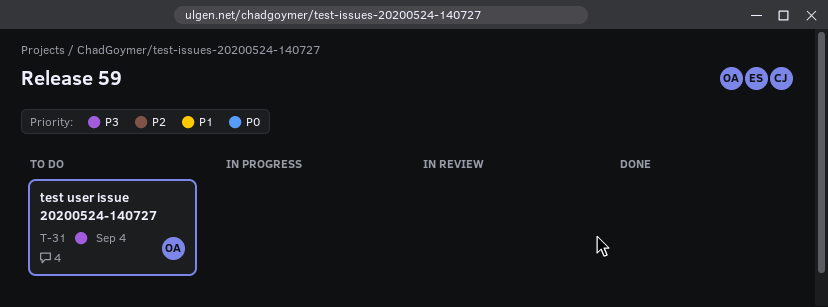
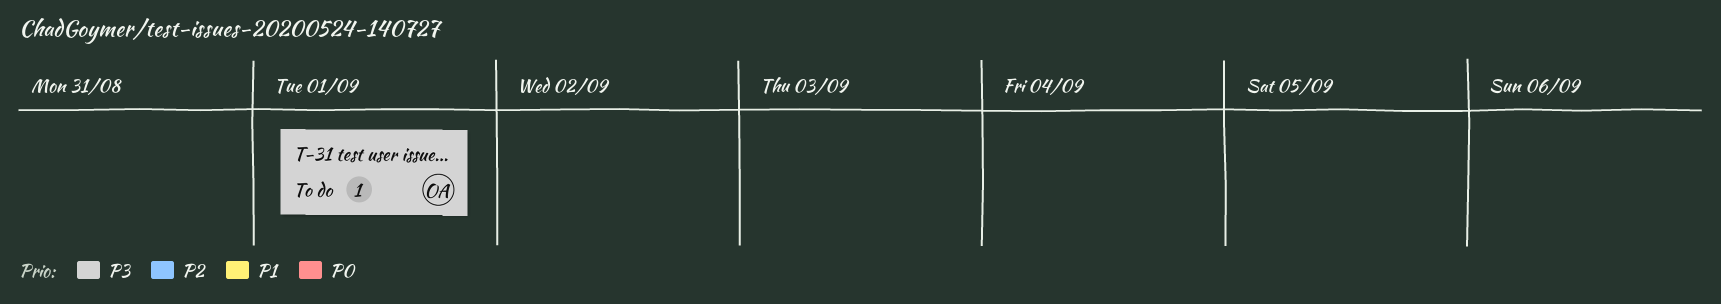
T-31, due: Sep 4 -> Sep 1

